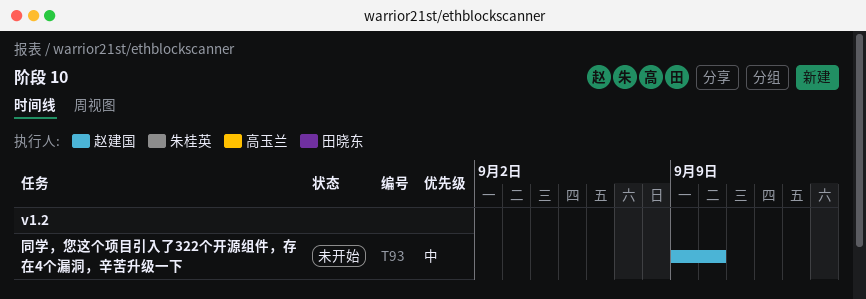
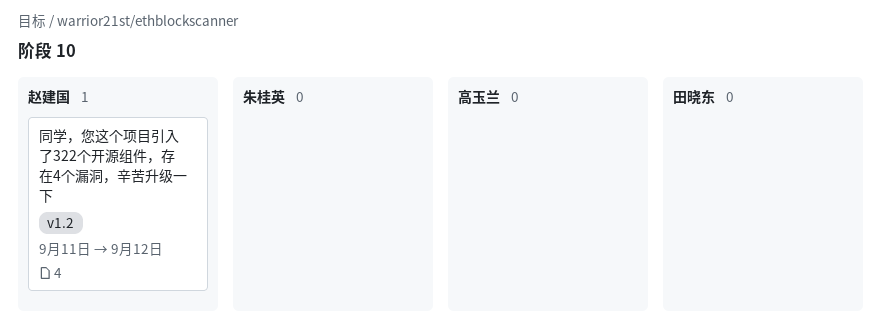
同学，您这个项目引入了322个开源组件，存在4个漏洞，辛苦升级一下, start: Sep 9 -> Sep 11
同学，您这个项目引入了322个开源组件，存在4个漏洞，辛苦升级一下, due: Sep 10 -> Sep 12

